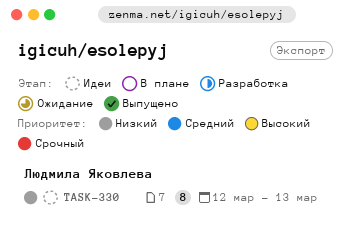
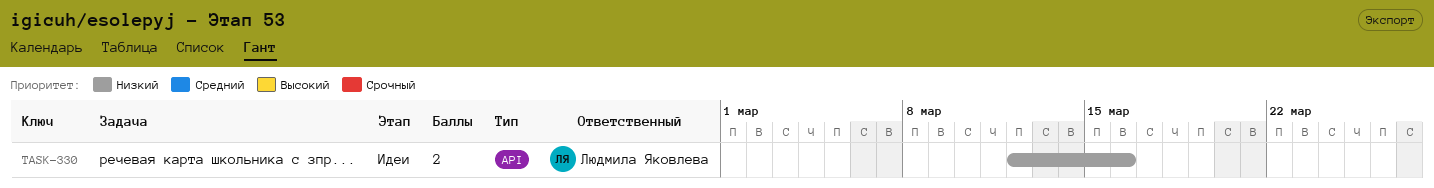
TASK-330, estimate: 8 -> 2
TASK-330, due: Mar 13 -> Mar 16

